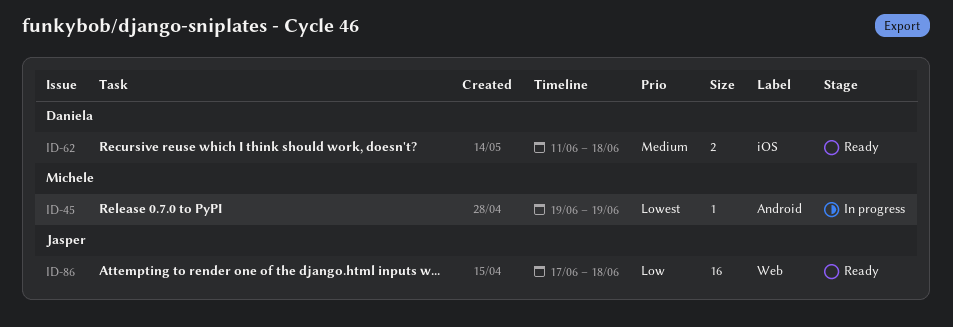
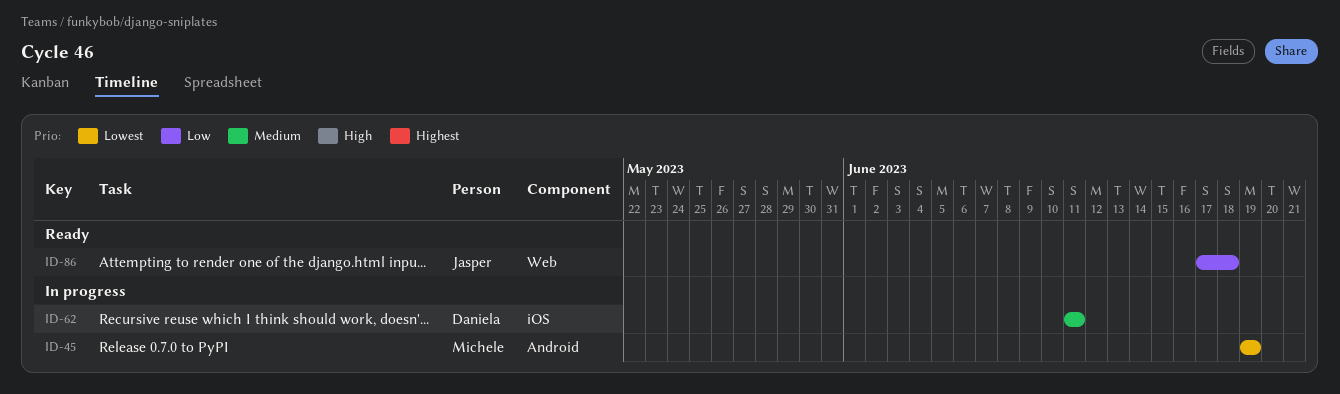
ID-62, status: Ready -> In progress
ID-62, due: Jun 18 -> Jun 11

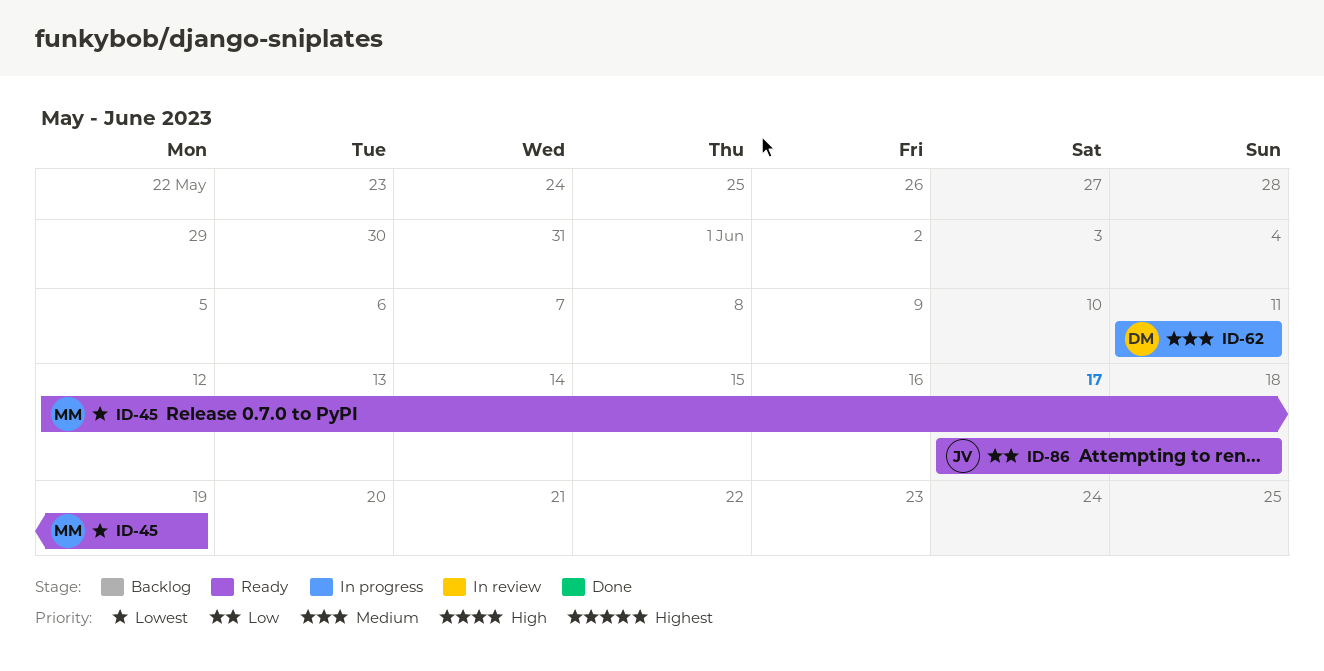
ID-45, status: In progress -> Ready
ID-45, start: Jun 19 -> Jun 12

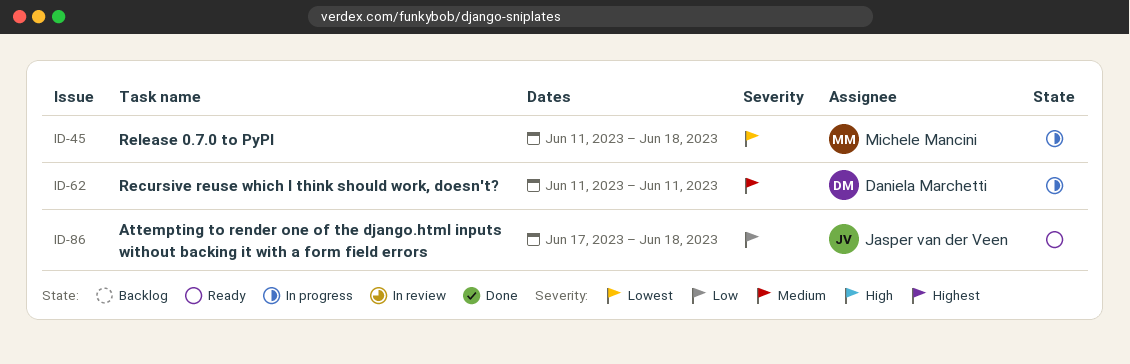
ID-45, status: Ready -> In progress
ID-45, start: Jun 12 -> Jun 11
ID-45, due: Jun 19 -> Jun 18

